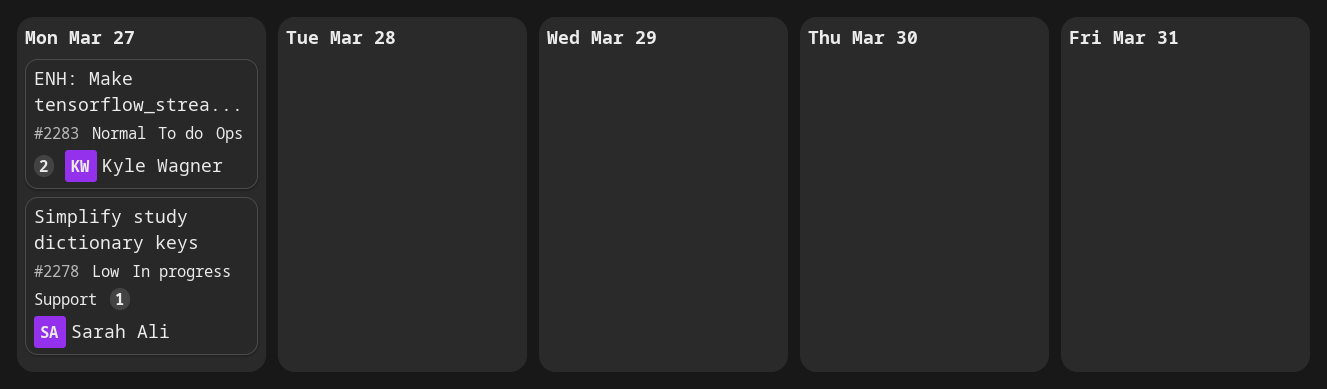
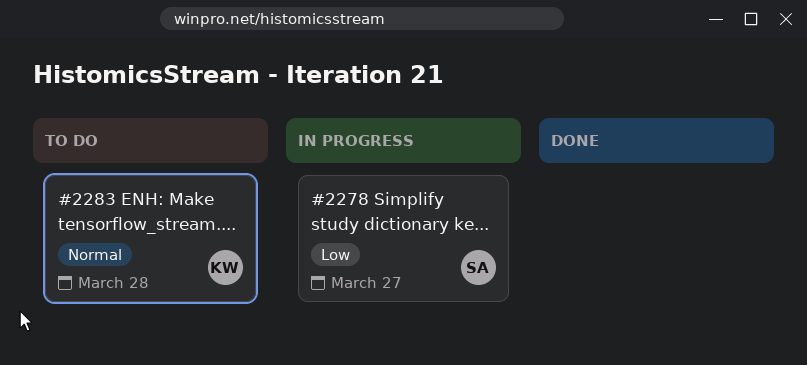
#2283, due: Mar 27 -> Mar 28

